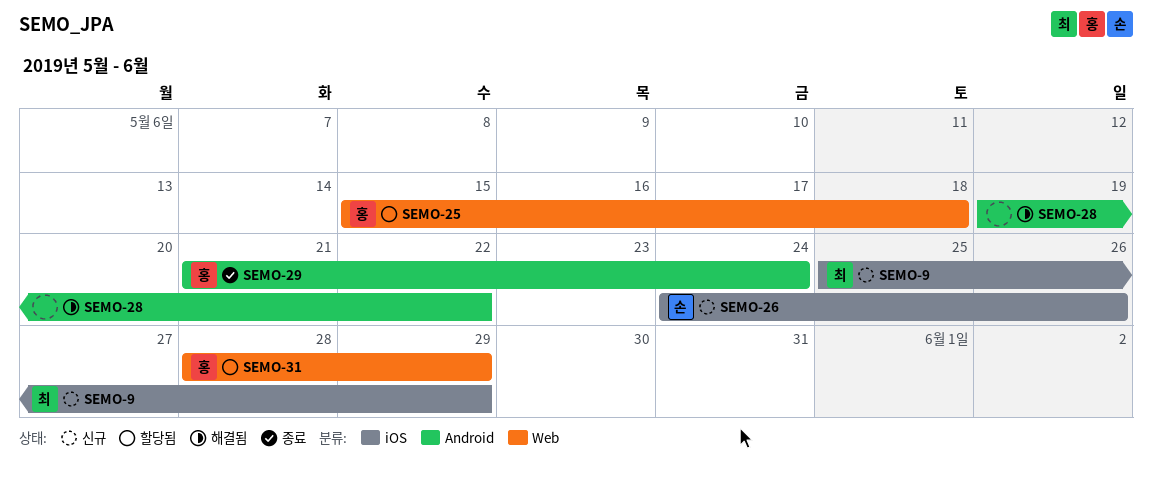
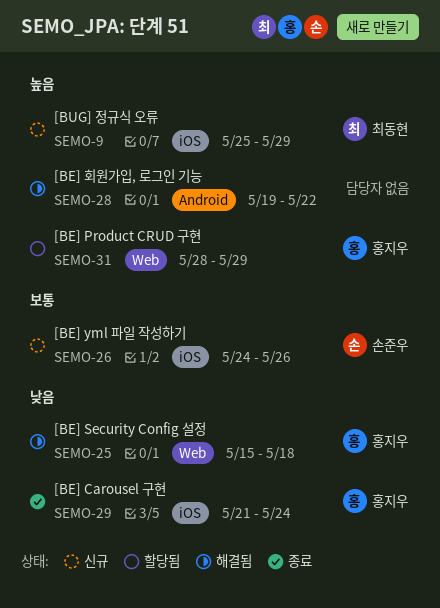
SEMO-25, status: 할당됨 -> 해결됨
SEMO-29, label: Android -> iOS

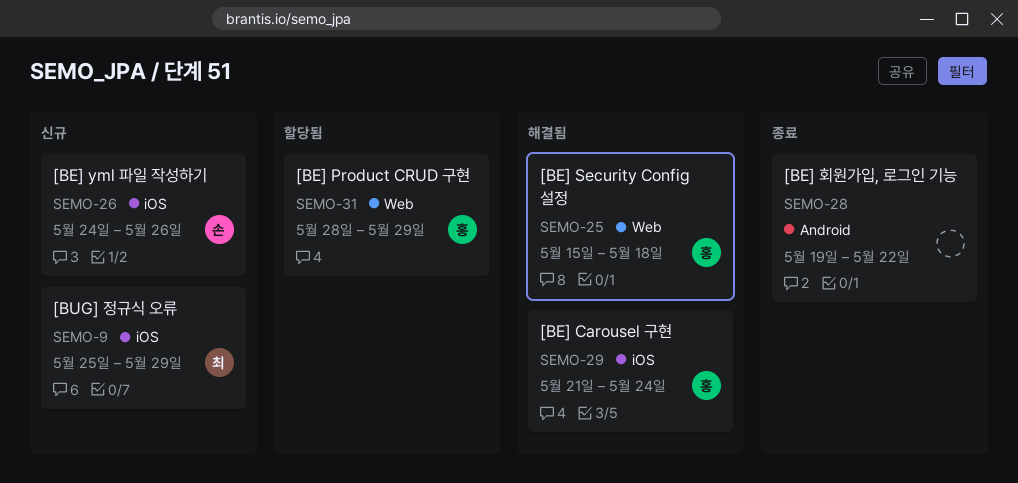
SEMO-28, status: 해결됨 -> 종료
SEMO-29, status: 종료 -> 해결됨

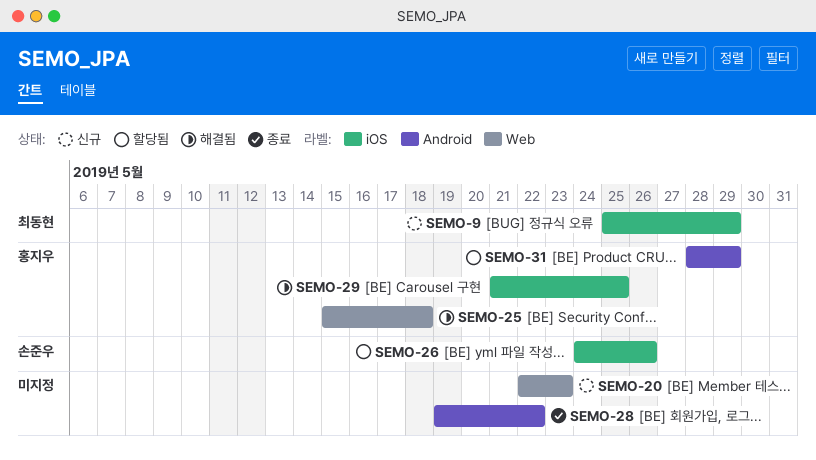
SEMO-20: none -> present
SEMO-26, status: 신규 -> 할당됨
SEMO-29, due: May 24 -> May 25
SEMO-31, label: Web -> Android

